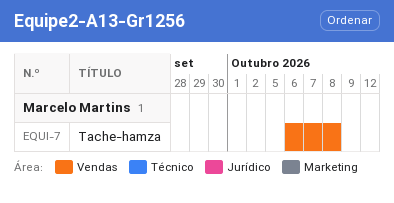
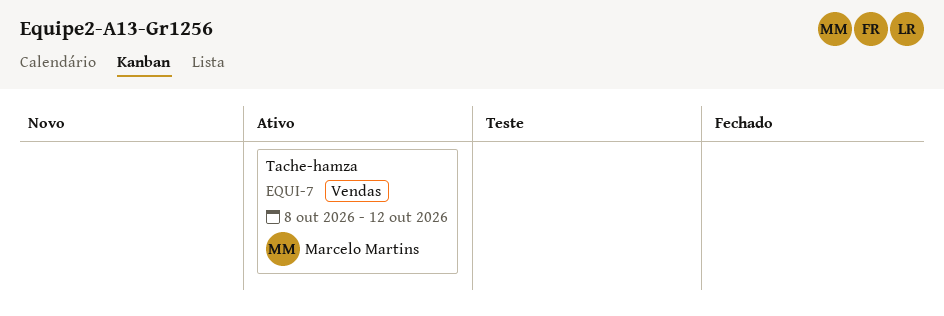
EQUI-7, start: Oct 6 -> Oct 8
EQUI-7, due: Oct 8 -> Oct 12

